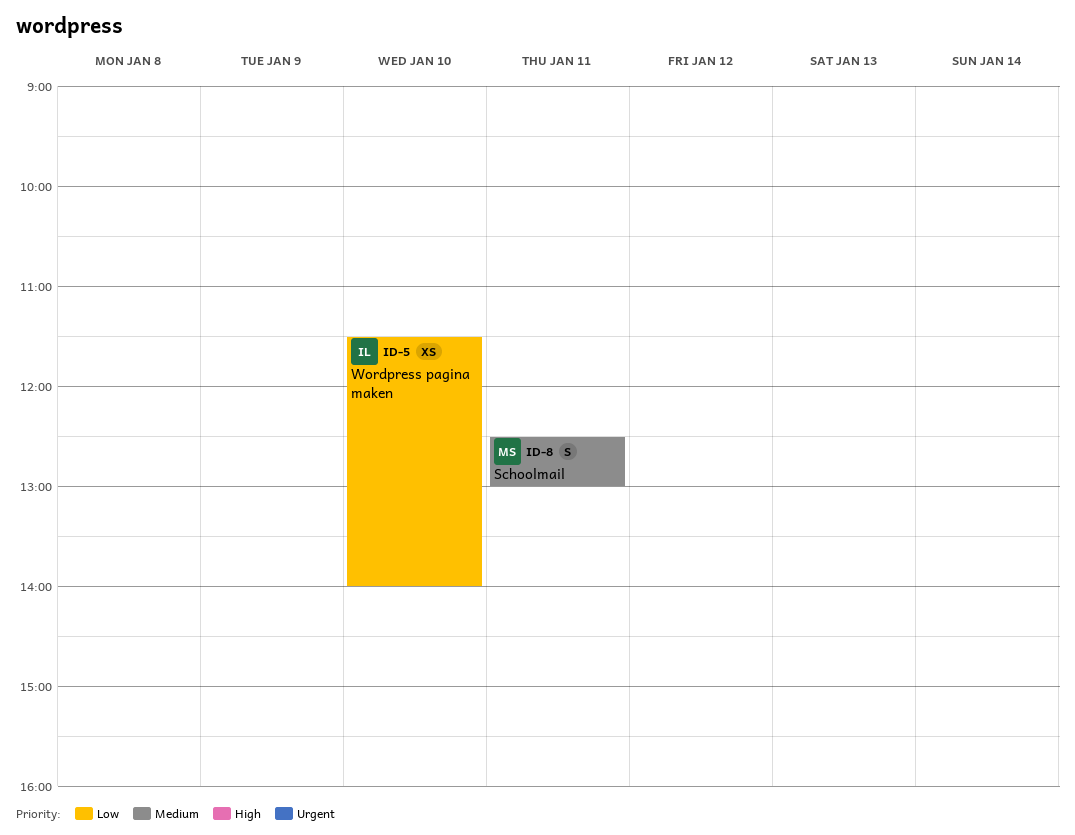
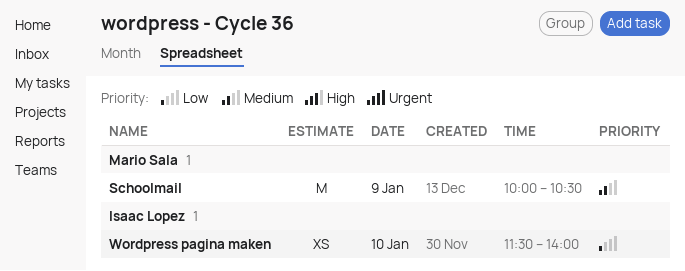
Schoolmail, estimate: S -> M
Schoolmail, day: Jan 11 -> Jan 9
Schoolmail, begins: 12:30 -> 10:00
Schoolmail, ends: 13:00 -> 10:30

